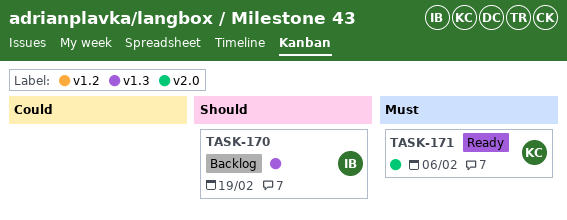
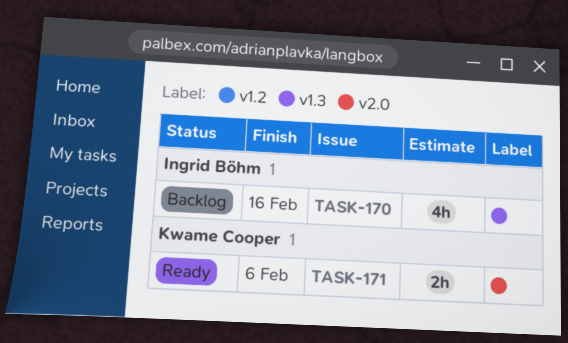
TASK-170, due: Feb 19 -> Feb 16

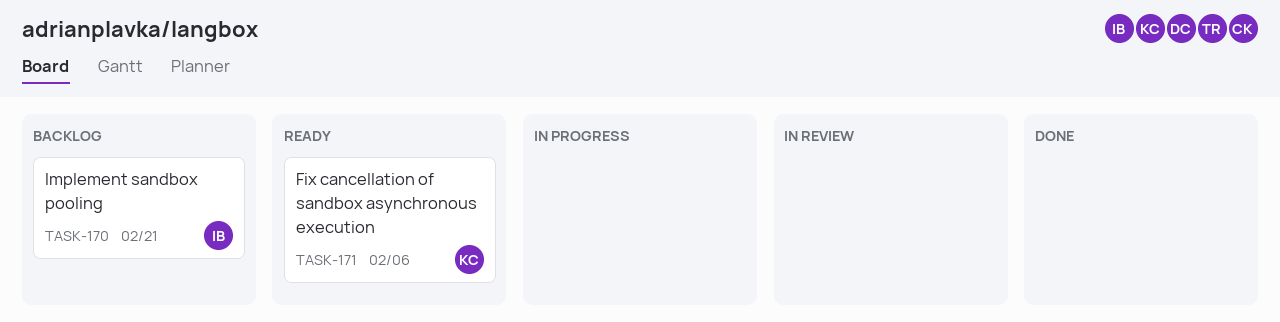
TASK-170, due: Feb 16 -> Feb 21

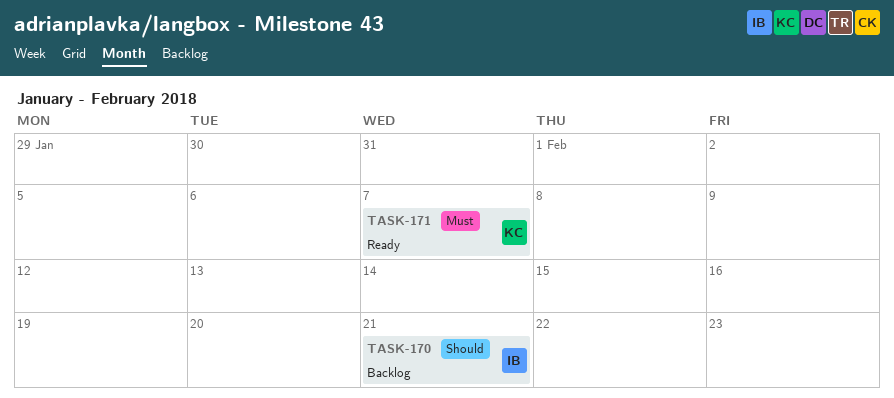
TASK-171, due: Feb 6 -> Feb 7

